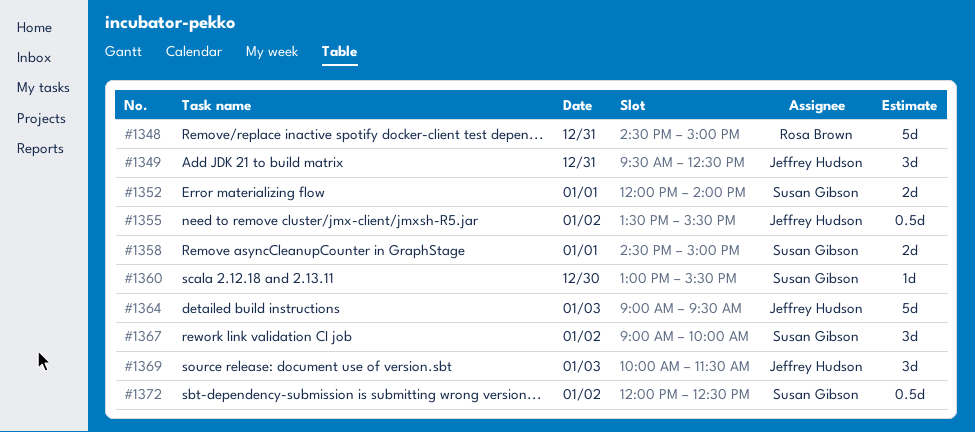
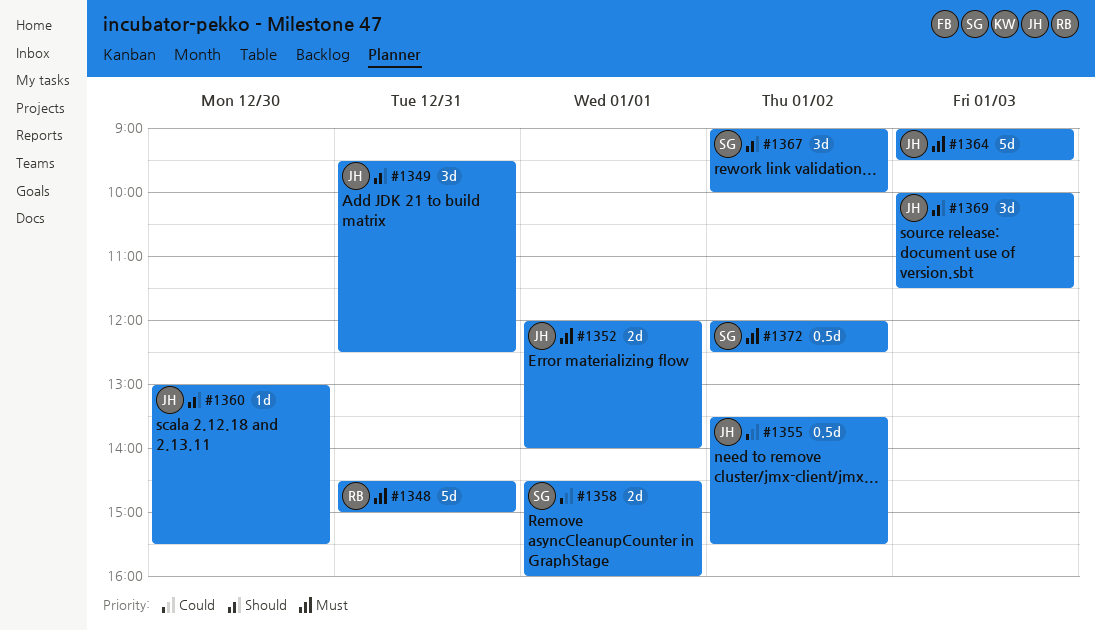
#1352, owner: Susan Gibson -> Jeffrey Hudson
#1358, ends: 15:00 -> 16:00
#1360, owner: Susan Gibson -> Jeffrey Hudson

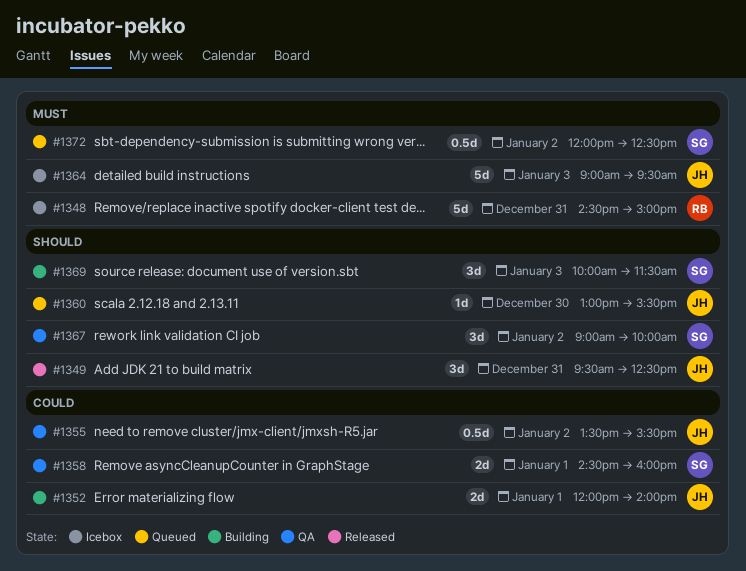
#1352, priority: Must -> Could
#1369, owner: JH -> SG

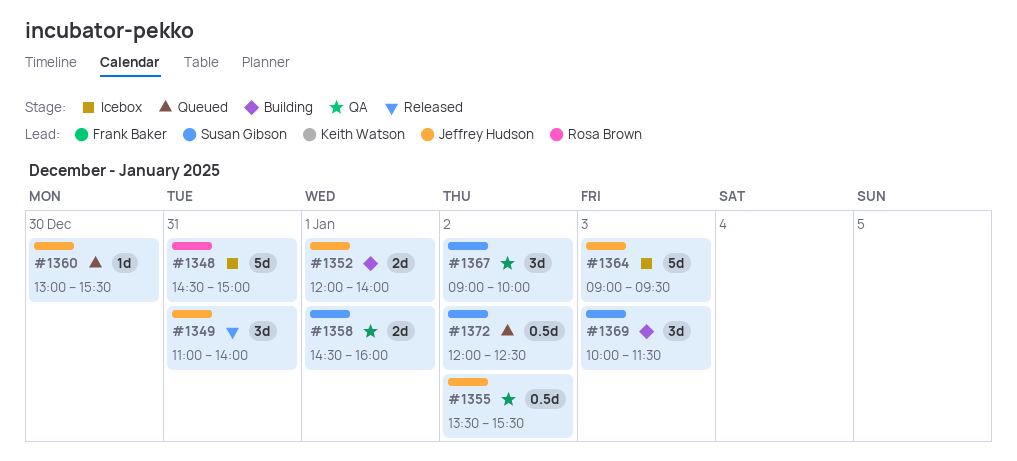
#1349, begins: 09:30 -> 11:00
#1349, ends: 12:30 -> 14:00

